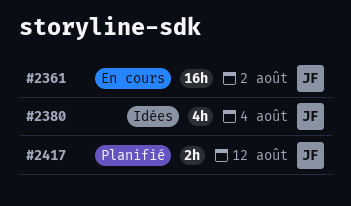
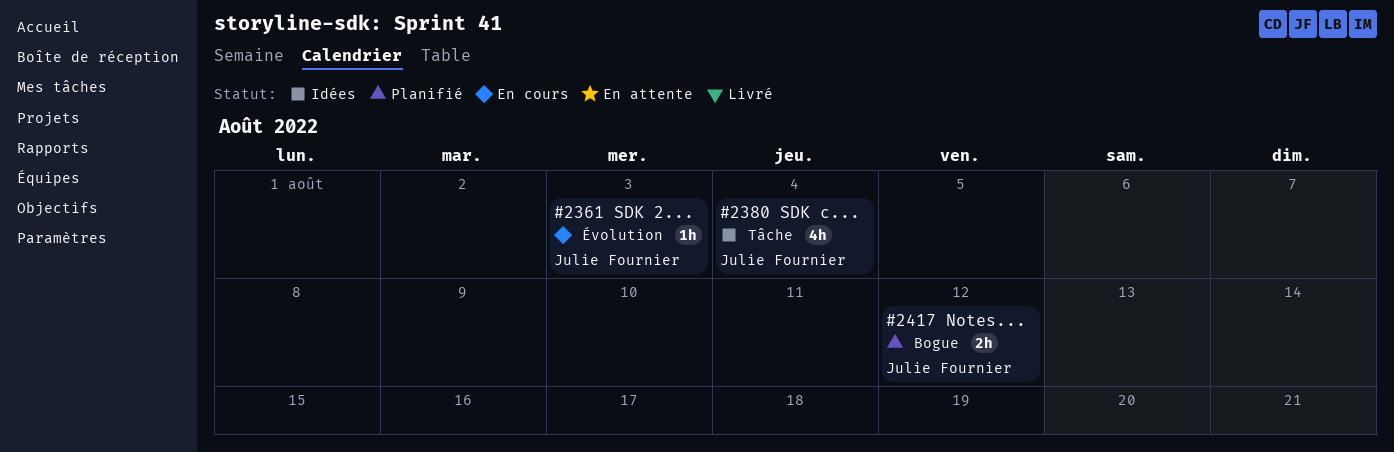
#2361, estimate: 16h -> 1h
#2361, due: Aug 2 -> Aug 3

